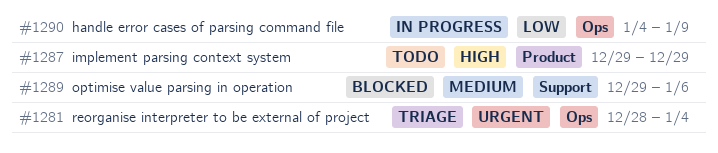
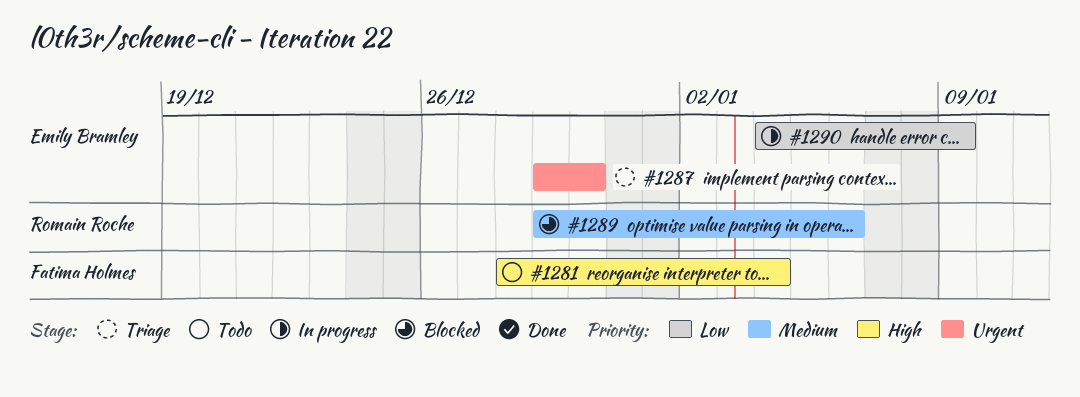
#1281, status: Triage -> Todo
#1281, priority: Urgent -> High
#1287, status: Todo -> Triage
#1287, priority: High -> Urgent
#1287, due: Dec 29 -> Dec 30

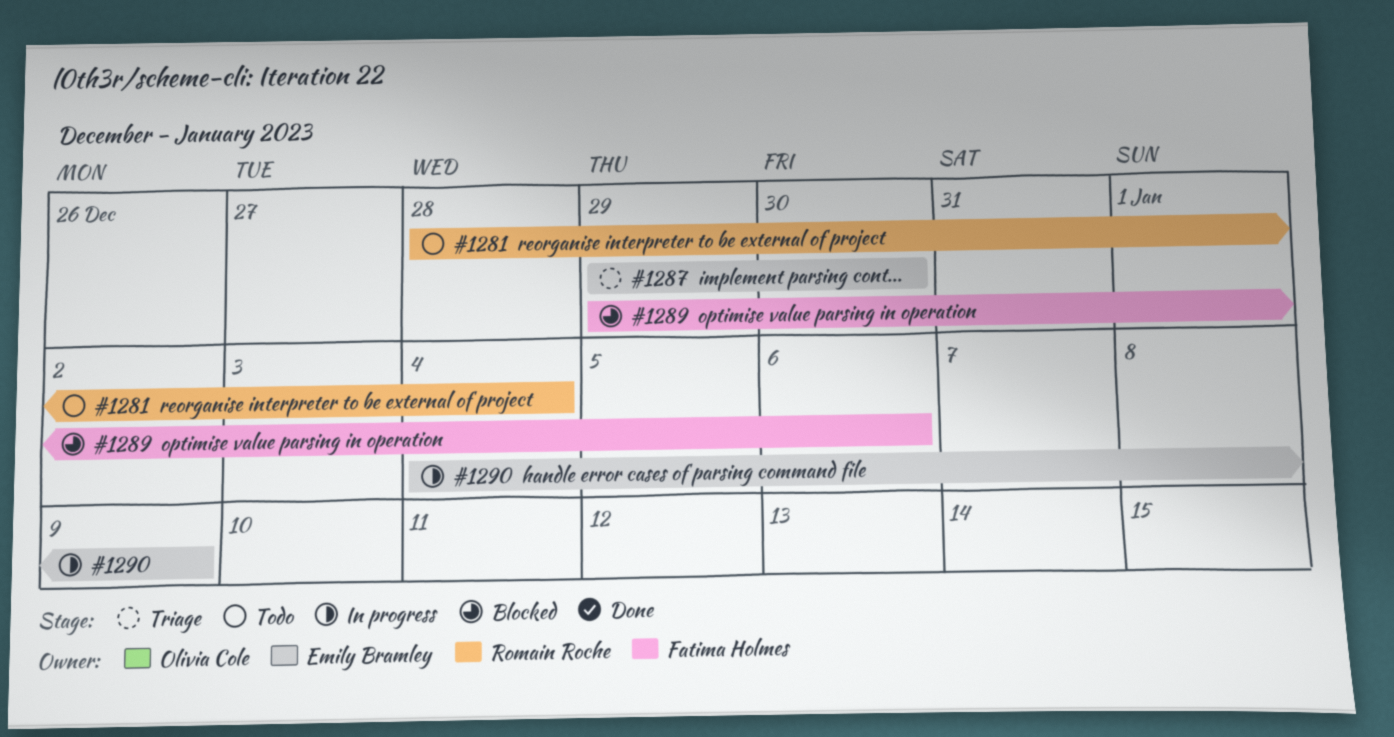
#1281, owner: Fatima Holmes -> Romain Roche
#1289, owner: Romain Roche -> Fatima Holmes

